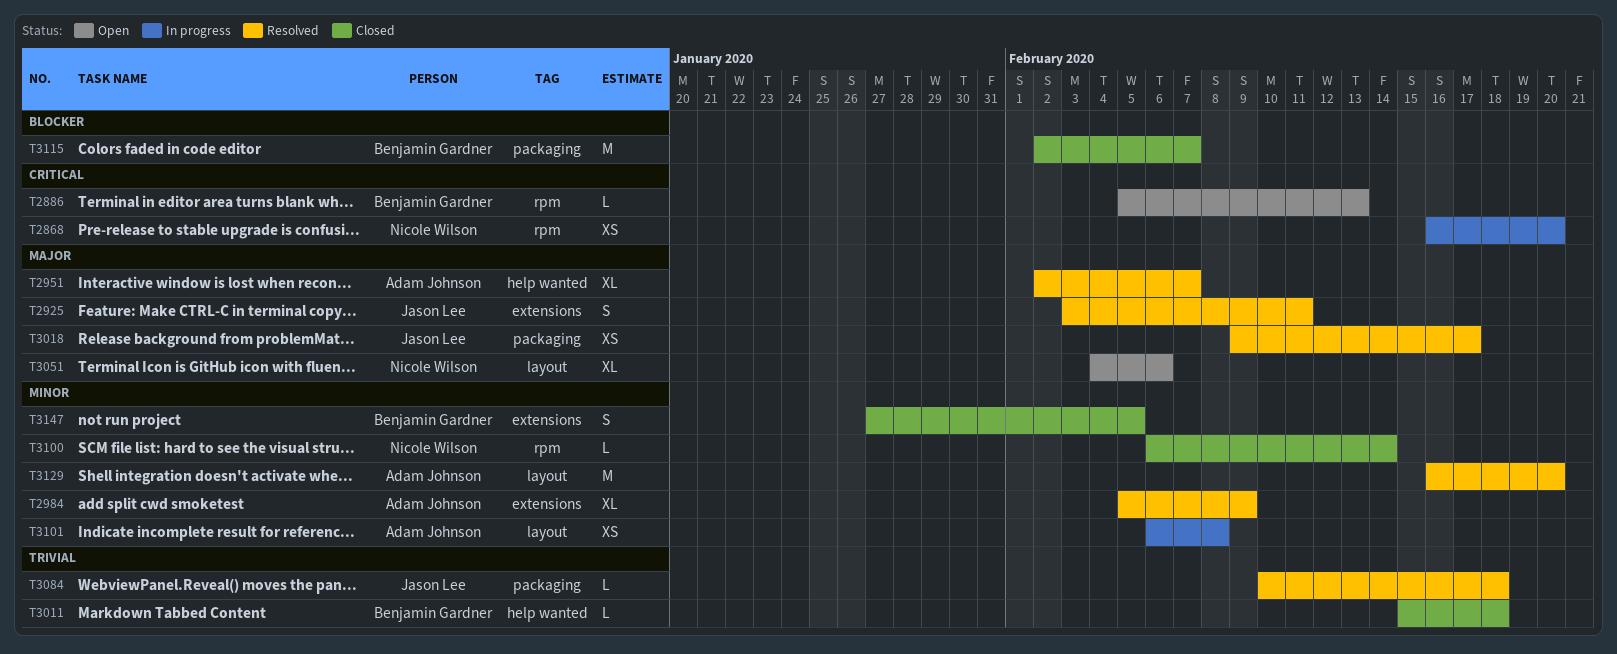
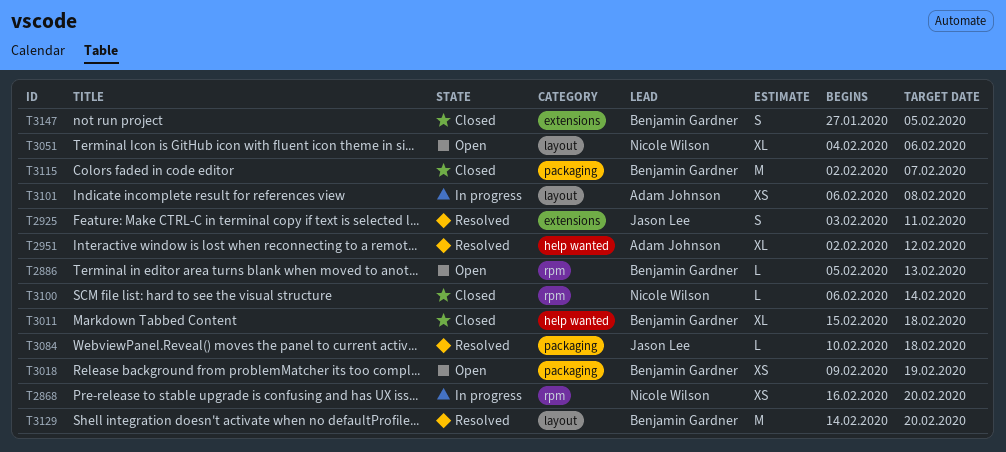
T2951, due: Feb 7 -> Feb 12
T2984: present -> none
T3011, estimate: L -> XL
T3018, status: Resolved -> Open
T3018, owner: Jason Lee -> Benjamin Gardner
T3018, due: Feb 17 -> Feb 19
T3129, owner: Adam Johnson -> Benjamin Gardner
T3129, start: Feb 16 -> Feb 14

